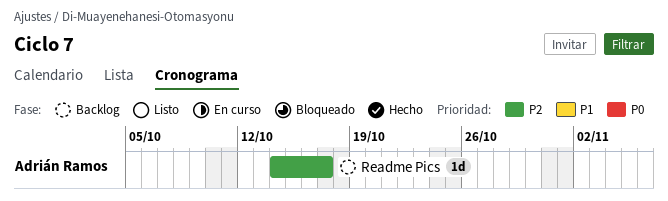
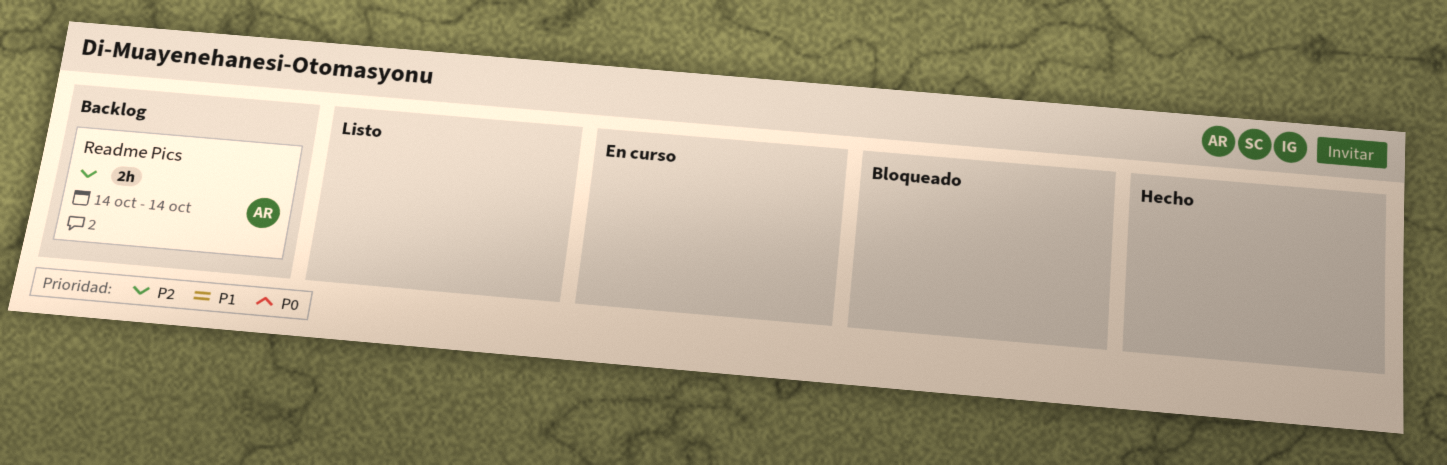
Readme Pics, estimate: 1d -> 2h
Readme Pics, due: Oct 17 -> Oct 14

